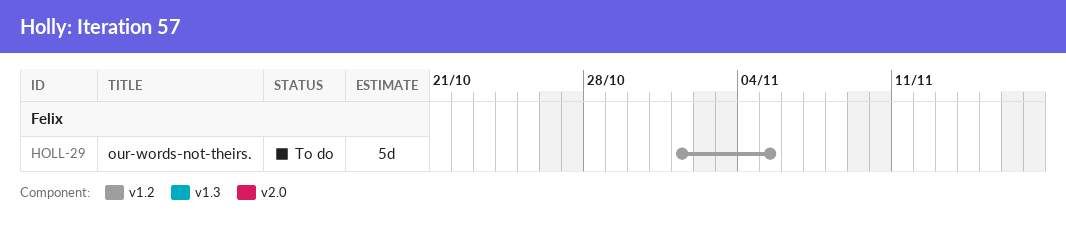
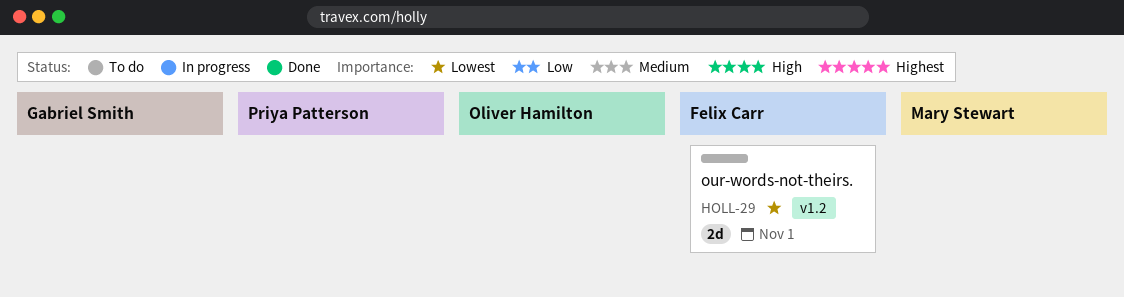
HOLL-29, estimate: 5d -> 2d
HOLL-29, due: Nov 5 -> Nov 1

